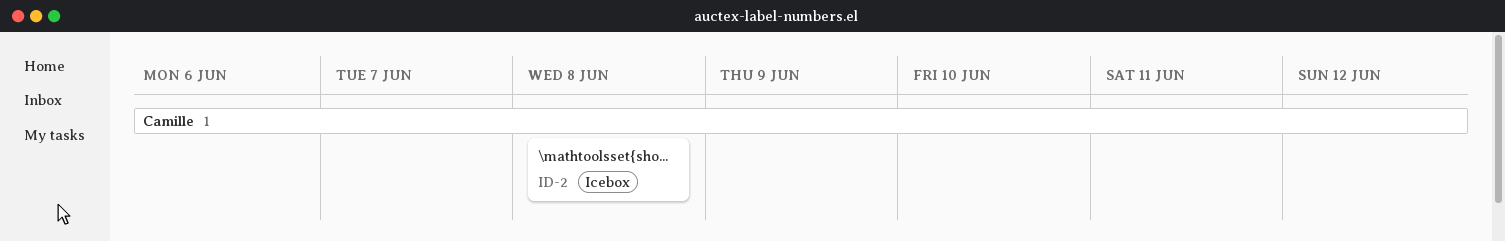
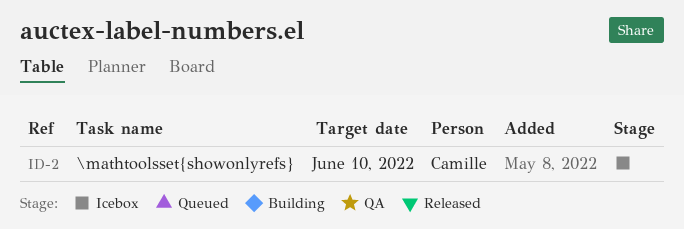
ID-2, due: Jun 8 -> Jun 10

